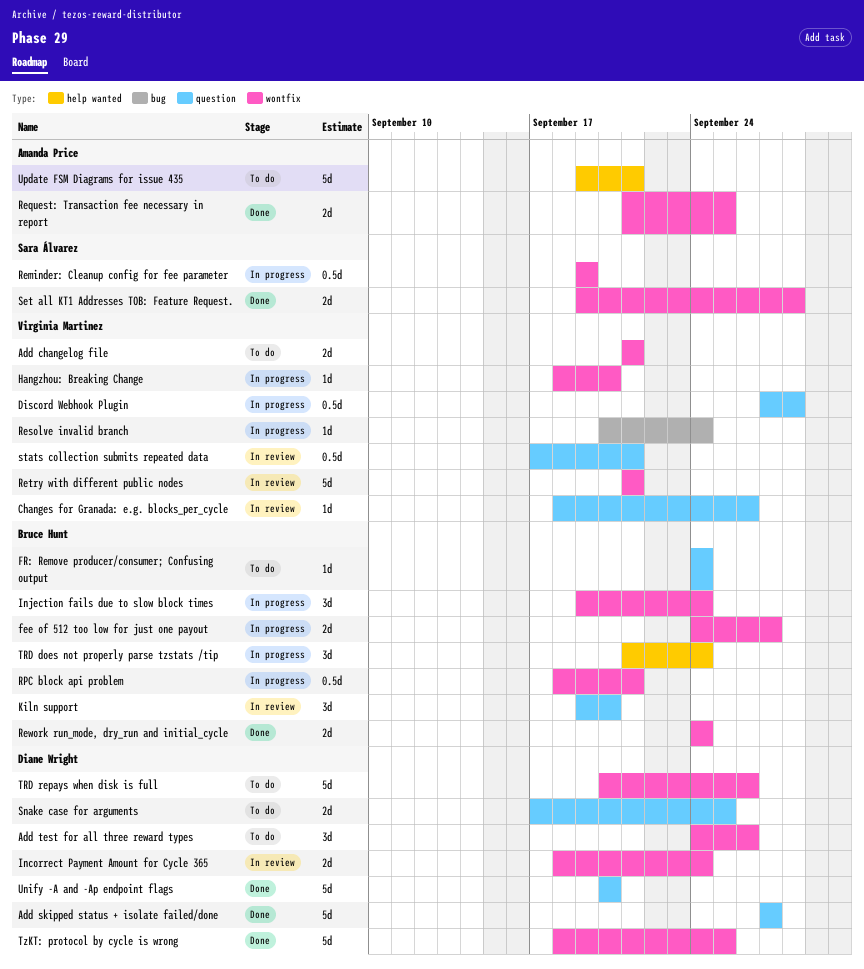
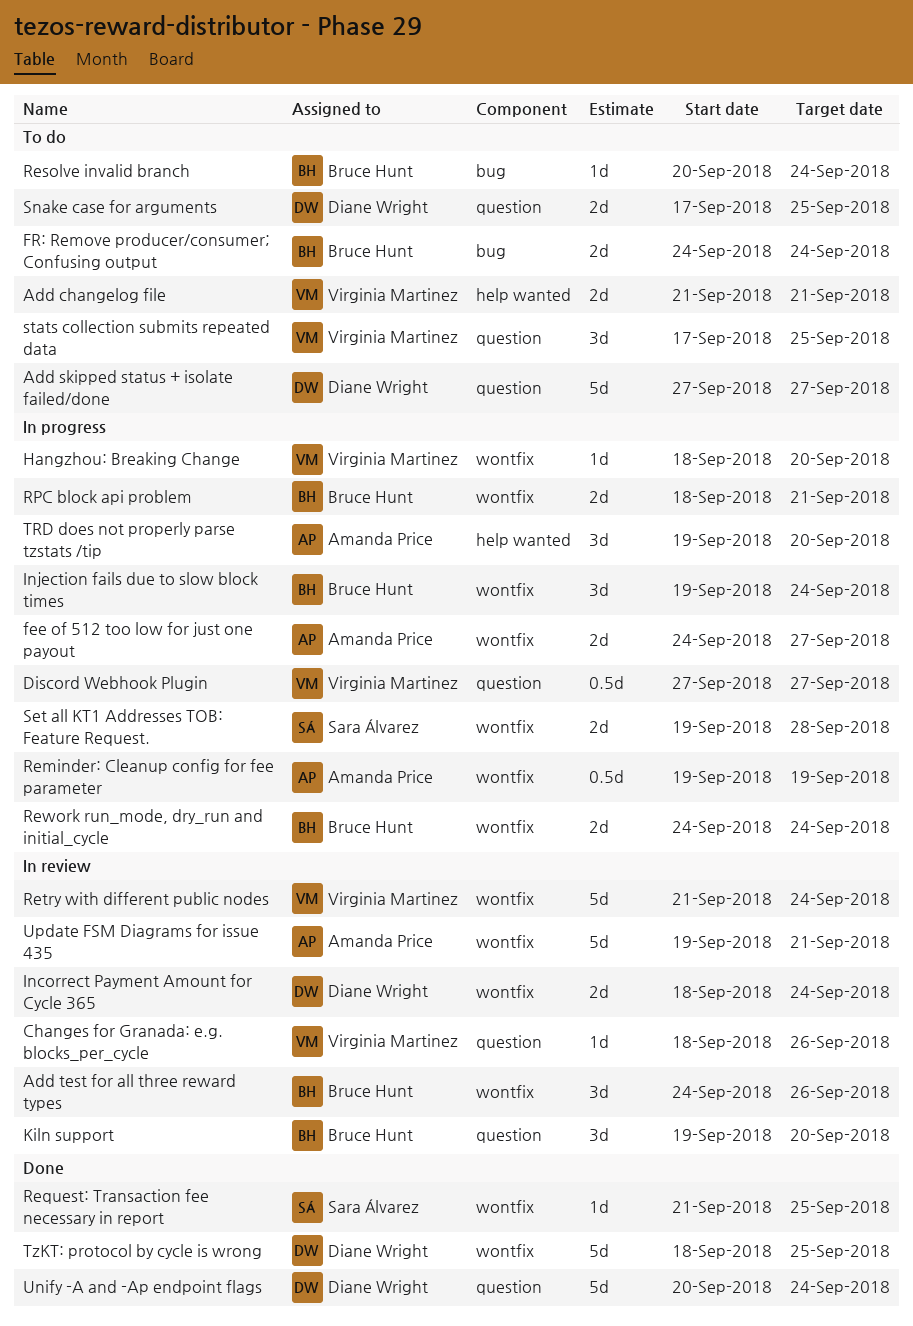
Add changelog file, label: wontfix -> help wanted
Add skipped status + isolate failed/done, status: Done -> To do
Add test for all three reward types, status: To do -> In review
Add test for all three reward types, owner: Diane Wright -> Bruce Hunt
Discord Webhook Plugin, due: Sep 28 -> Sep 27
fee of 512 too low for just one payout, owner: Bruce Hunt -> Amanda Price
FR: Remove producer/consumer; Confusing output, label: question -> bug
FR: Remove producer/consumer; Confusing output, estimate: 1d -> 2d
Reminder: Cleanup config for fee parameter, owner: Sara Álvarez -> Amanda Price
Request: Transaction fee necessary in report, owner: Amanda Price -> Sara Álvarez
Request: Transaction fee necessary in report, estimate: 2d -> 1d
Resolve invalid branch, status: In progress -> To do
Resolve invalid branch, owner: Virginia Martinez -> Bruce Hunt
Retry with different public nodes, due: Sep 21 -> Sep 24
Rework run_mode, dry_run and initial_cycle, status: Done -> In progress
RPC block api problem, estimate: 0.5d -> 2d
Set all KT1 Addresses TOB: Feature Request., status: Done -> In progress
stats collection submits repeated data, status: In review -> To do
stats collection submits repeated data, estimate: 0.5d -> 3d
stats collection submits repeated data, due: Sep 21 -> Sep 25
TRD does not properly parse tzstats /tip, owner: Bruce Hunt -> Amanda Price
TRD does not properly parse tzstats /tip, start: Sep 21 -> Sep 19
TRD does not properly parse tzstats /tip, due: Sep 24 -> Sep 20
TRD repays when disk is full: present -> none
Unify -A and -Ap endpoint flags, due: Sep 20 -> Sep 24
Update FSM Diagrams for issue 435, status: To do -> In review
Update FSM Diagrams for issue 435, label: help wanted -> wontfix

